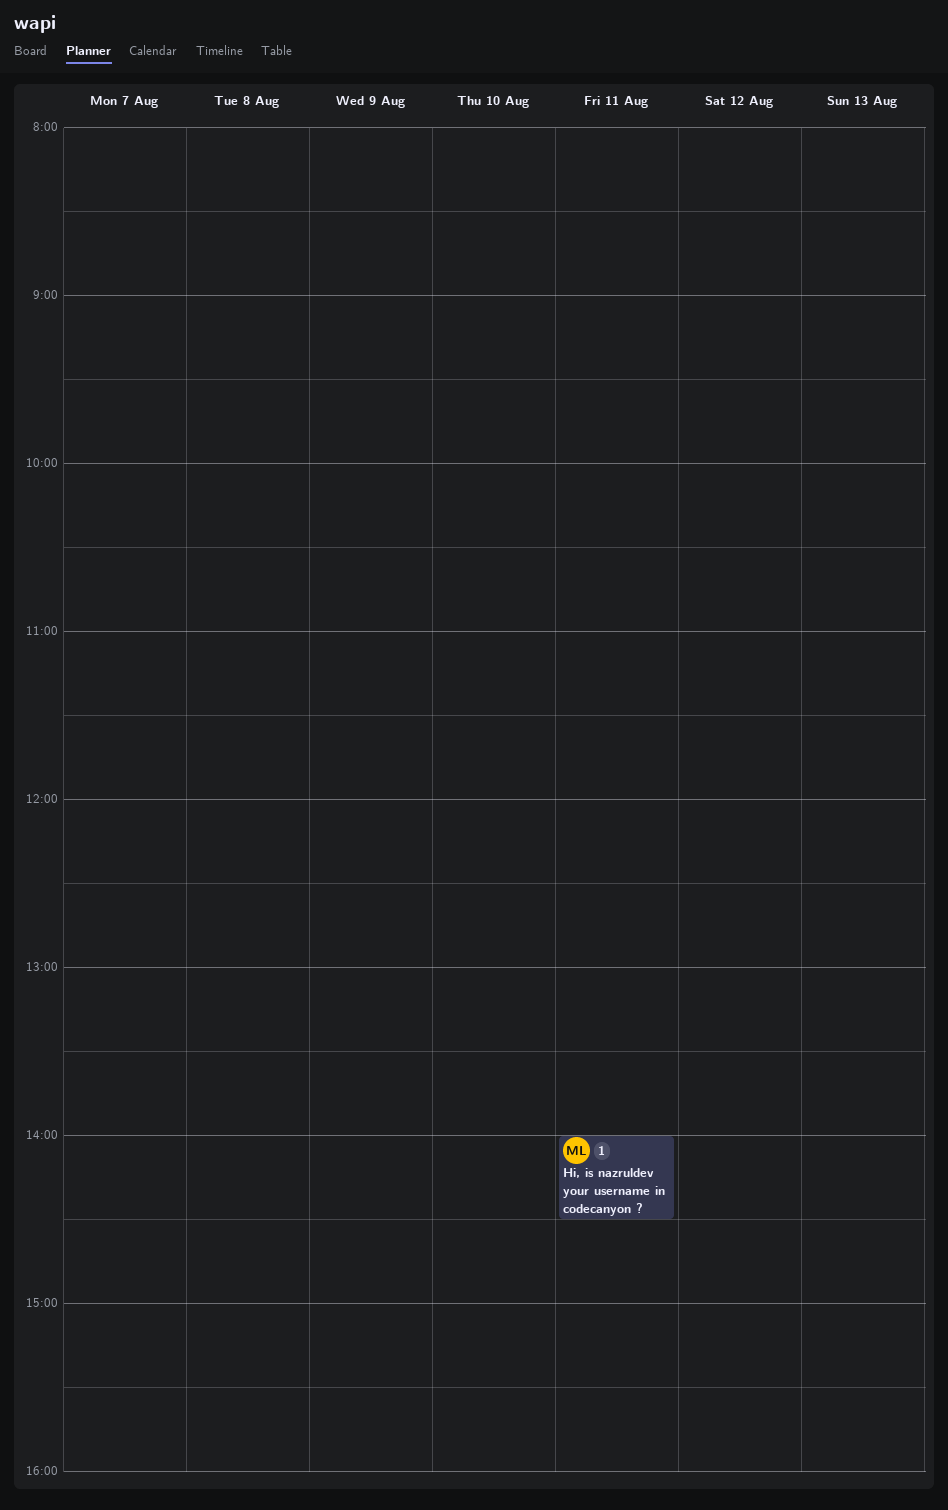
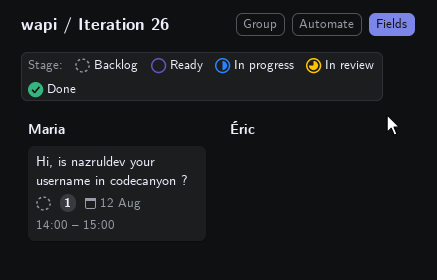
Hi, is nazruldev your username in codecanyon ?, day: Aug 11 -> Aug 12
Hi, is nazruldev your username in codecanyon ?, ends: 14:30 -> 15:00

